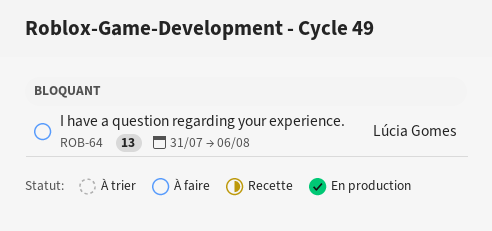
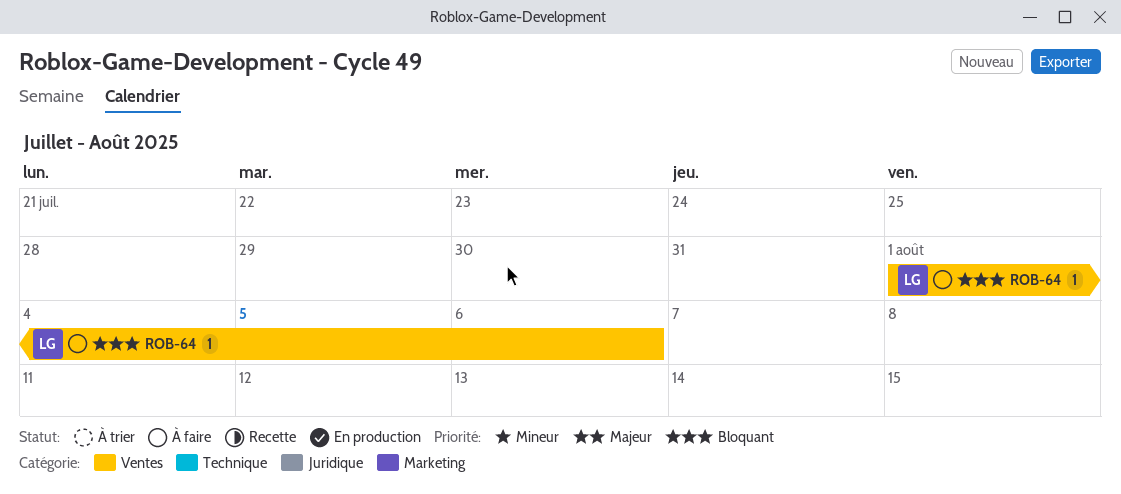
ROB-64, estimate: 13 -> 1
ROB-64, start: Jul 31 -> Aug 1

